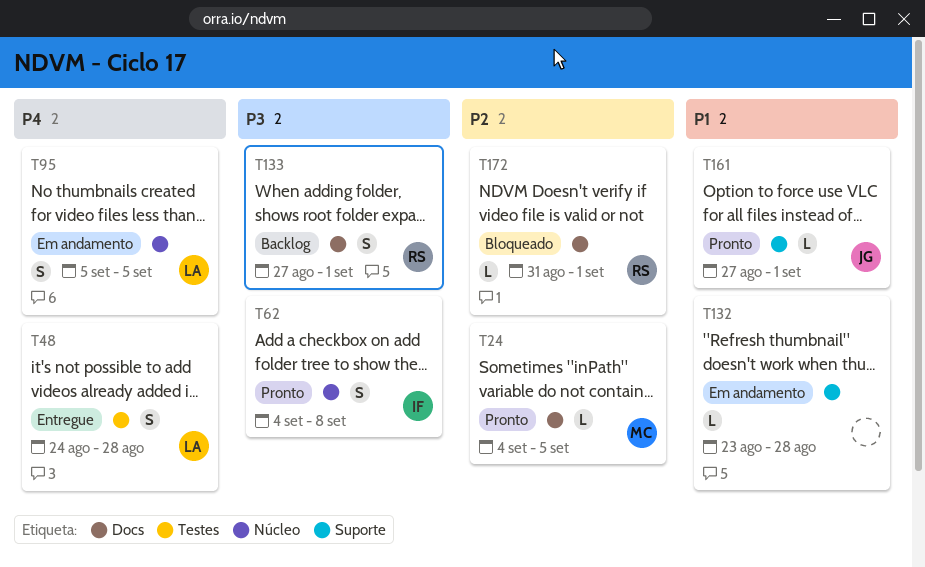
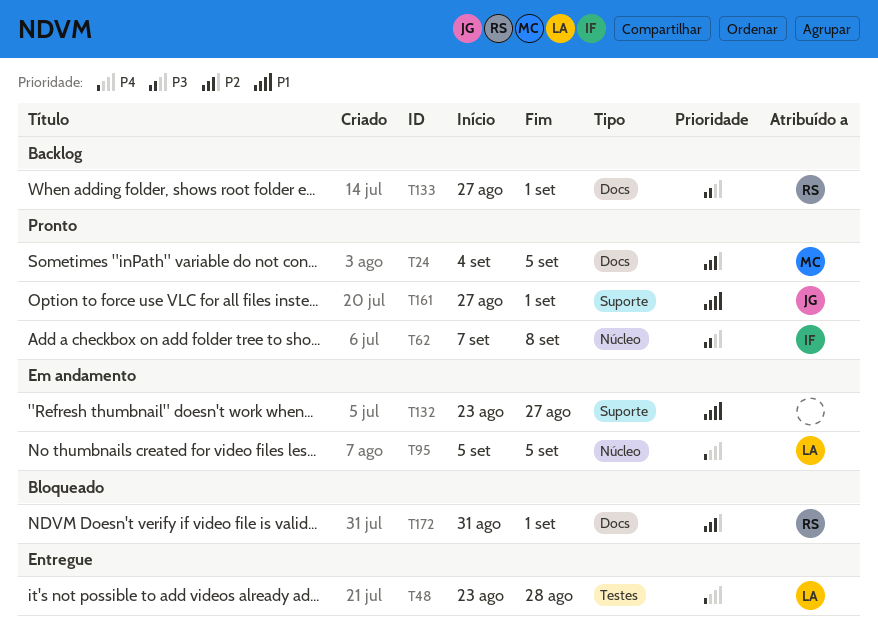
T48, start: Aug 24 -> Aug 23
T62, start: Sep 4 -> Sep 7
T132, due: Aug 28 -> Aug 27

